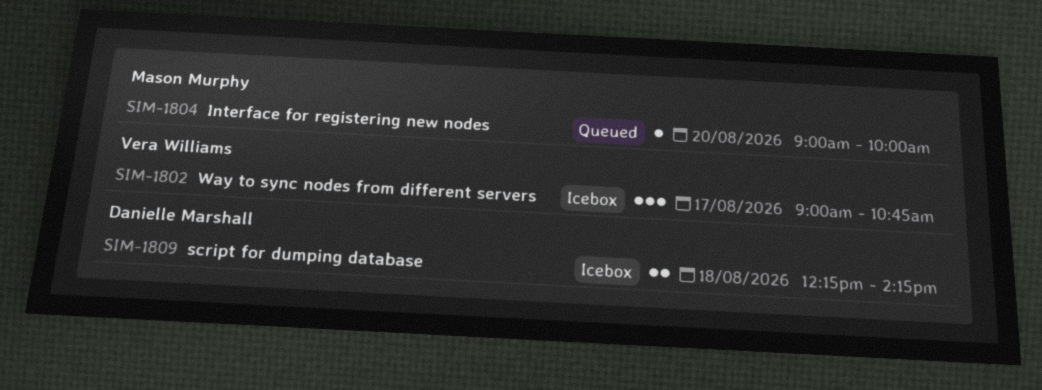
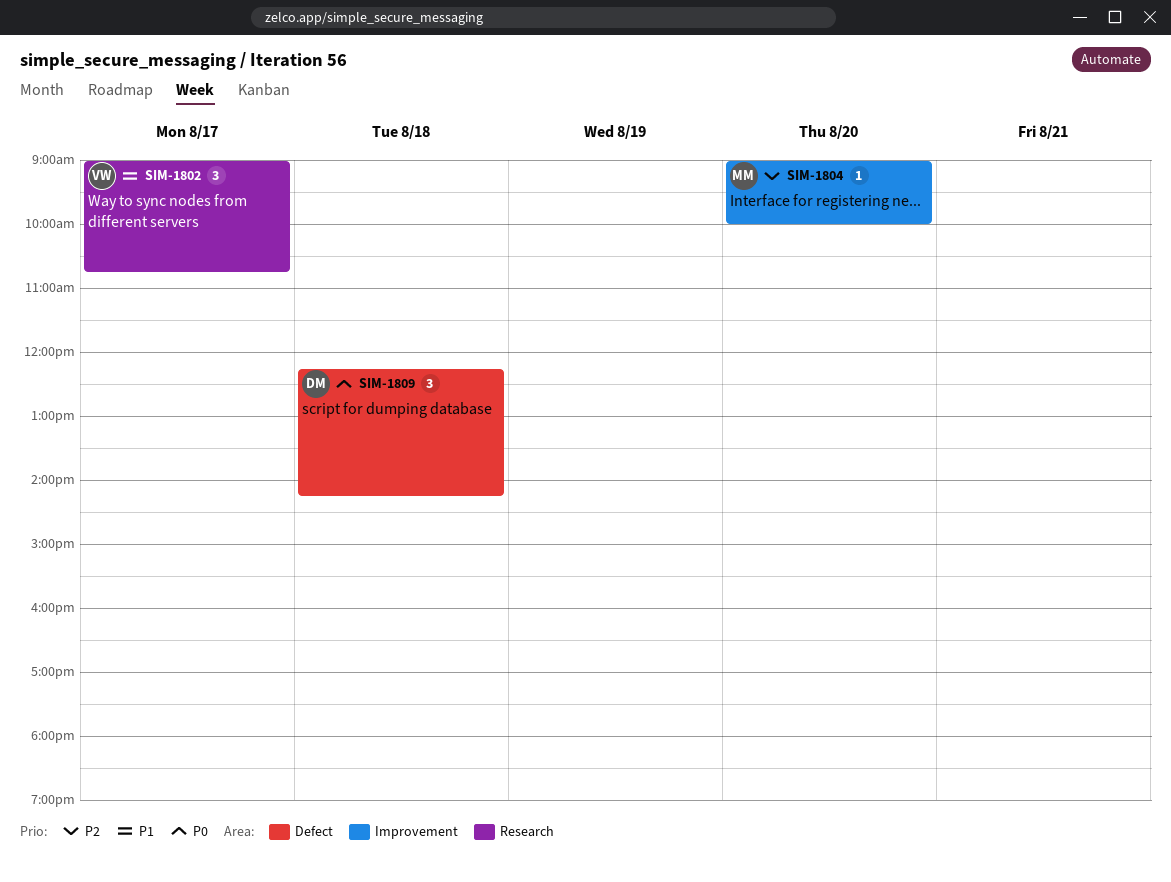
SIM-1809, estimate: 2 -> 3

